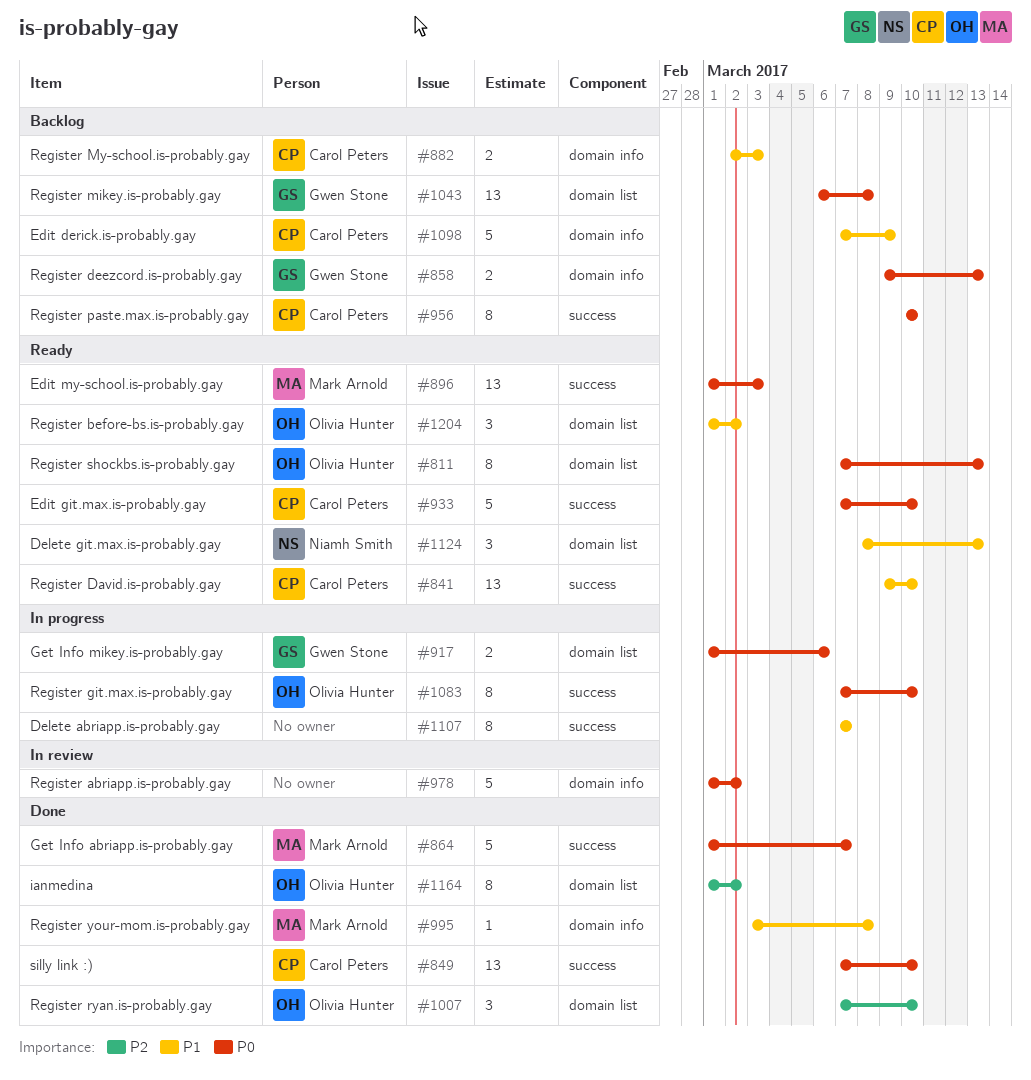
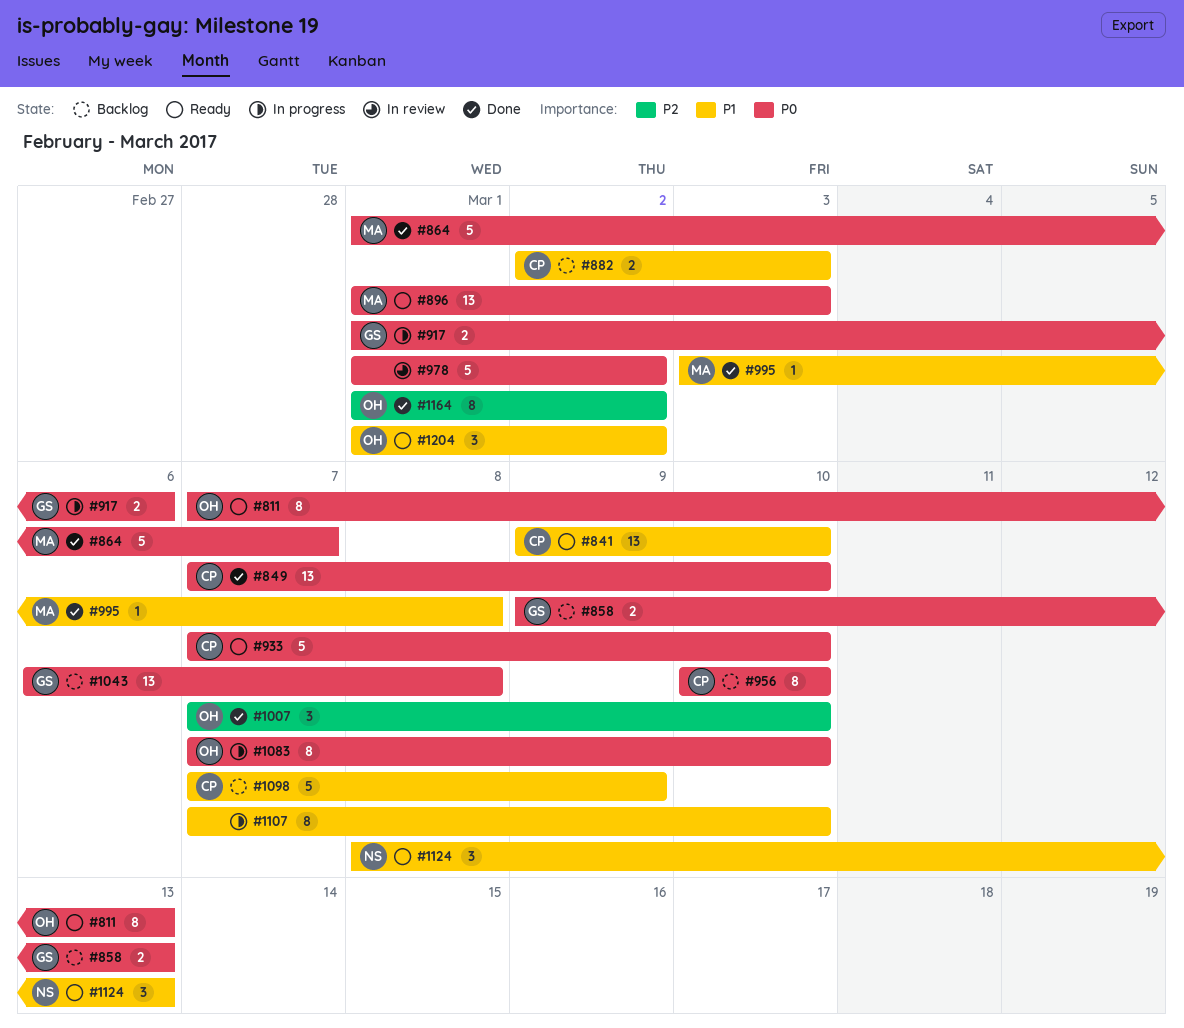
#1107, due: Mar 7 -> Mar 10

